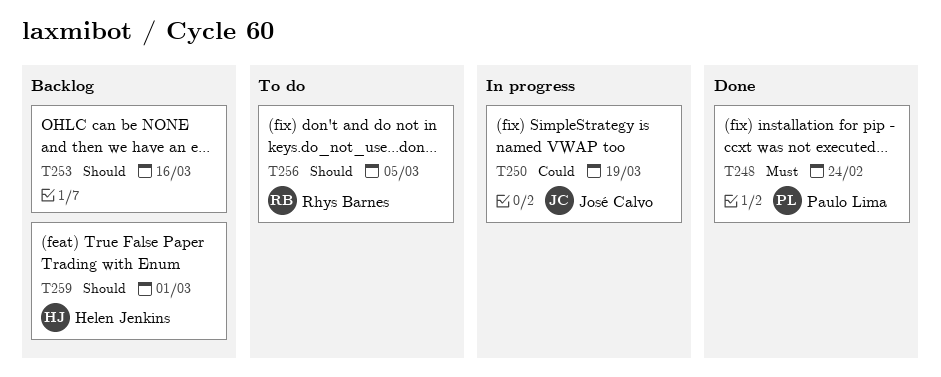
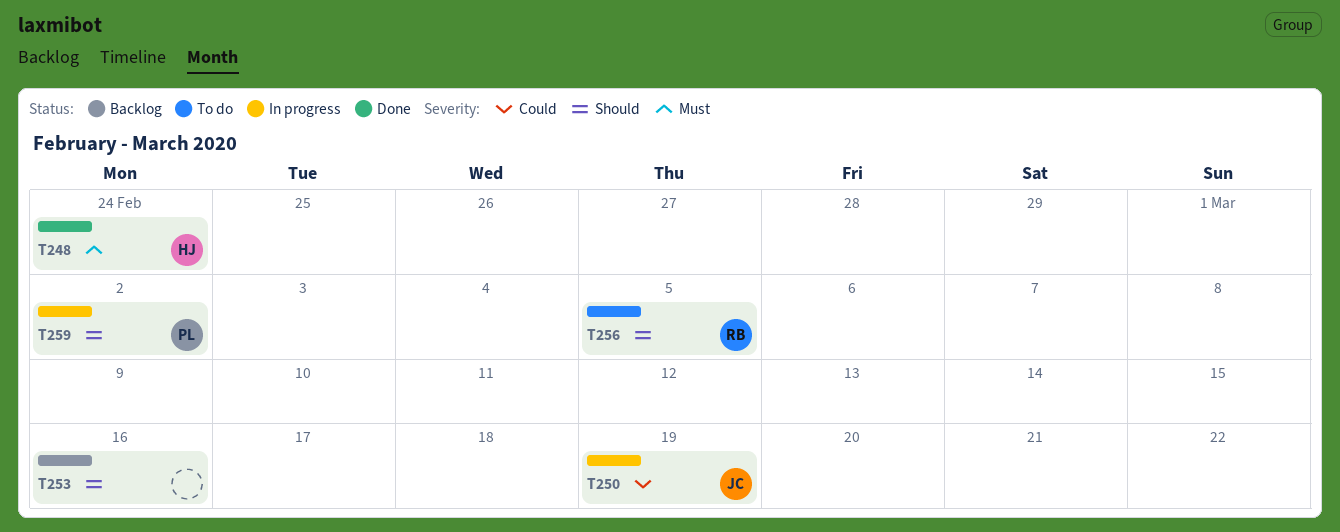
T248, owner: Paulo Lima -> Helen Jenkins
T259, status: Backlog -> In progress
T259, owner: Helen Jenkins -> Paulo Lima
T259, due: Mar 1 -> Mar 2

